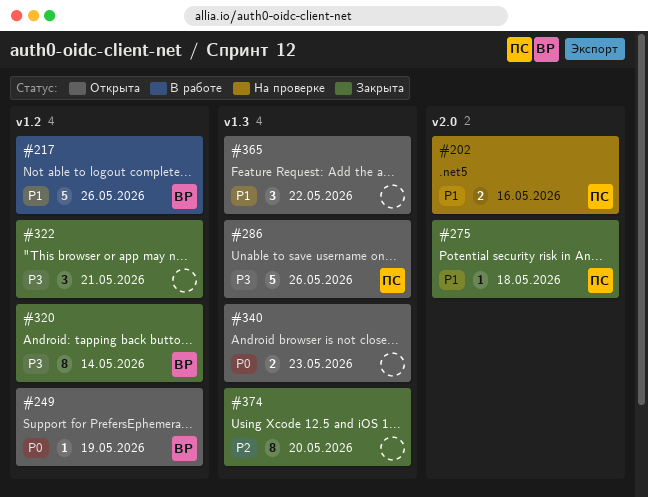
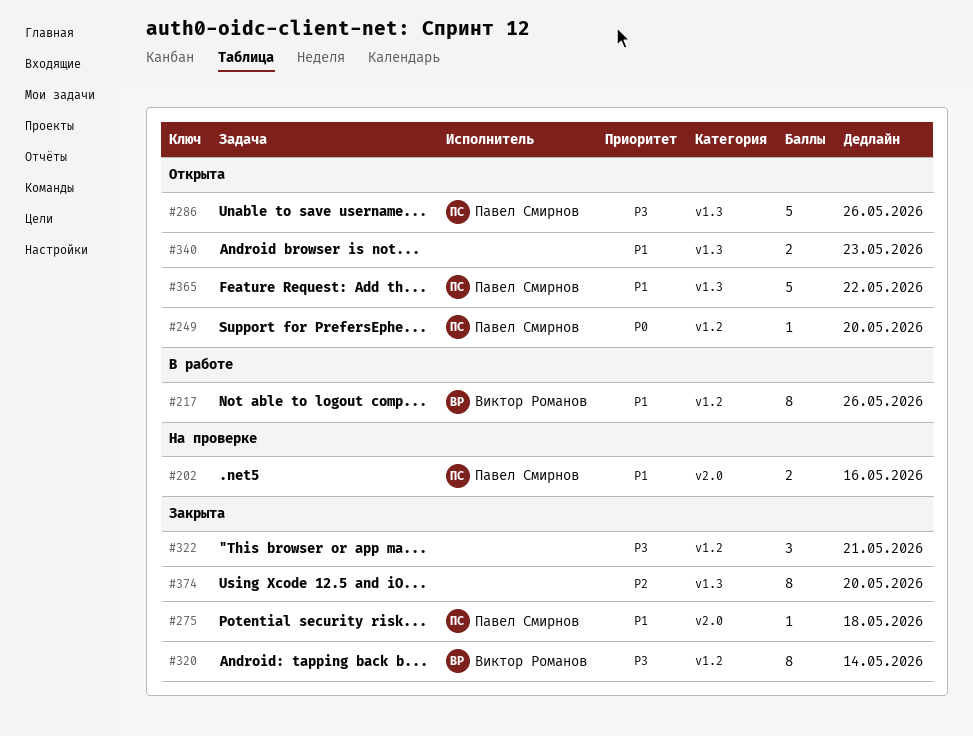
#217, estimate: 5 -> 8
#249, owner: Виктор Романов -> Павел Смирнов
#249, due: May 19 -> May 20
#340, priority: P0 -> P1
#365, owner: none -> Павел Смирнов
#365, estimate: 3 -> 5

